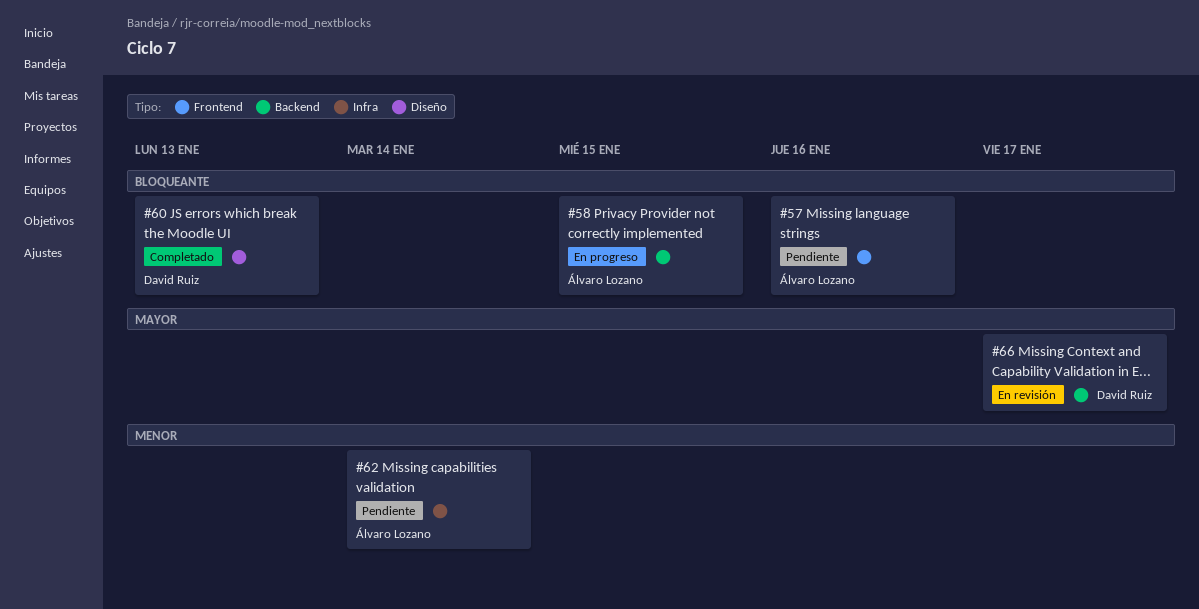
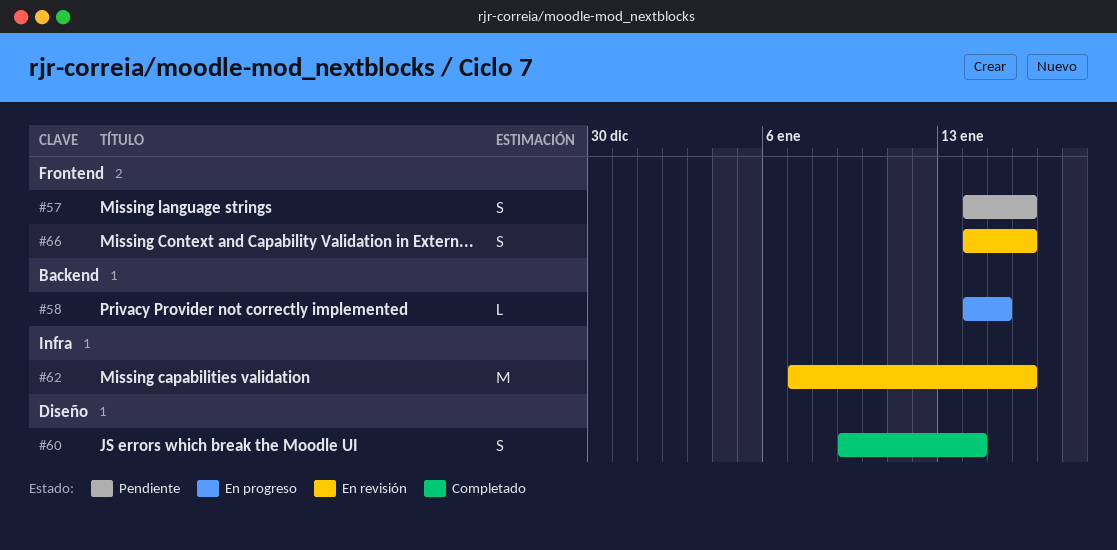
#60, due: Jan 13 -> Jan 14
#62, status: Pendiente -> En revisión
#62, due: Jan 14 -> Jan 16
#66, label: Backend -> Frontend
#66, due: Jan 17 -> Jan 16

